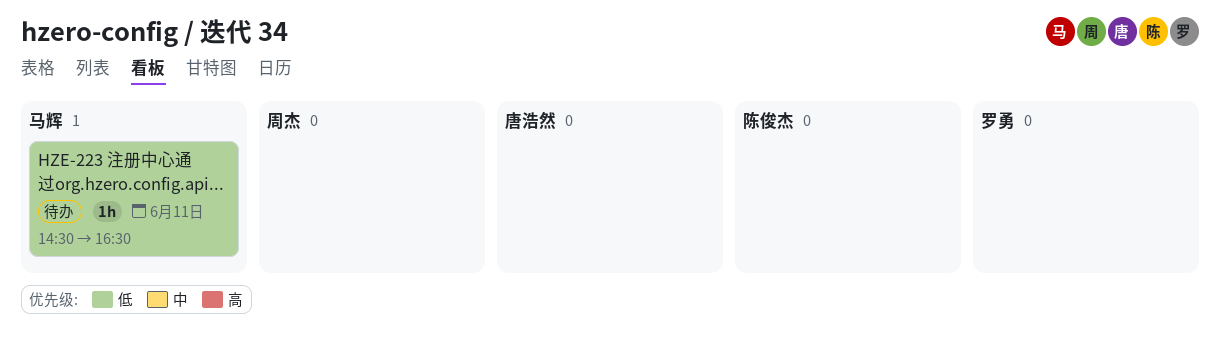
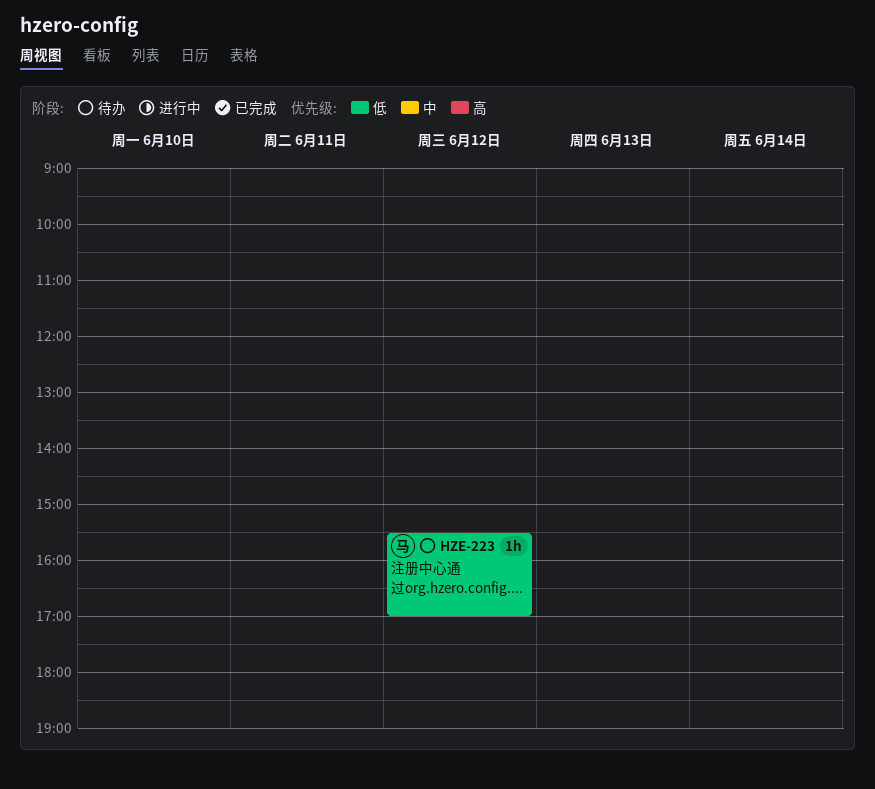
HZE-223, day: Jun 11 -> Jun 12
HZE-223, begins: 14:30 -> 15:30
HZE-223, ends: 16:30 -> 17:00

